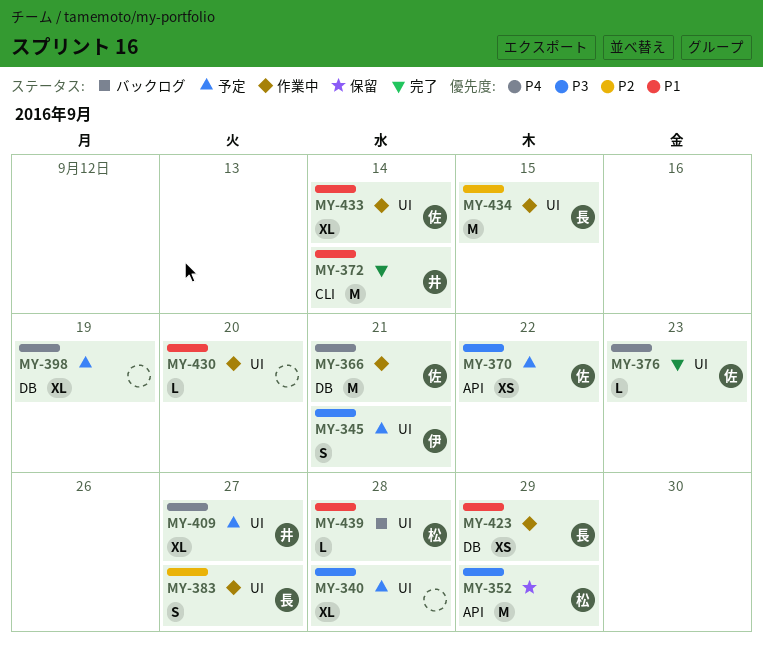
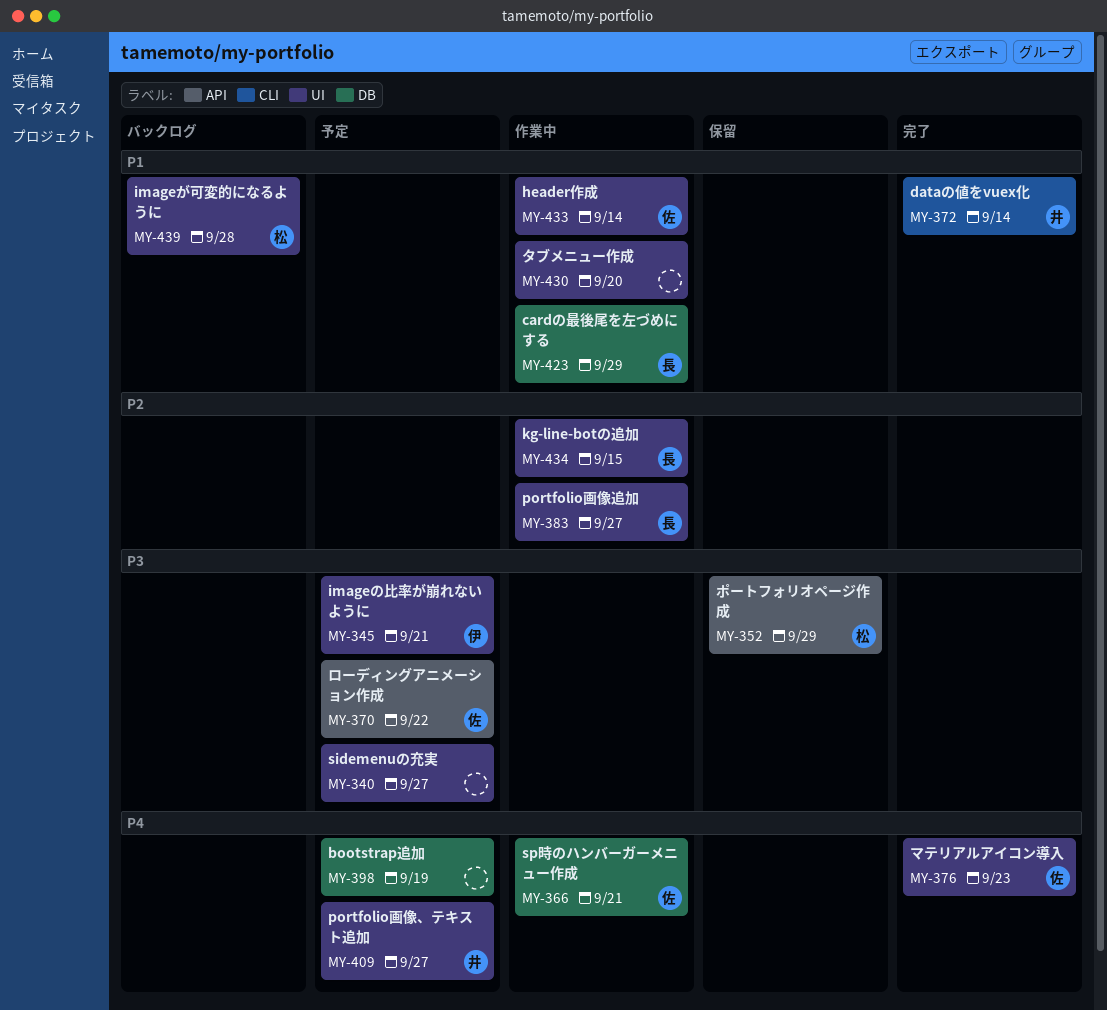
MY-340, due: Sep 28 -> Sep 27

